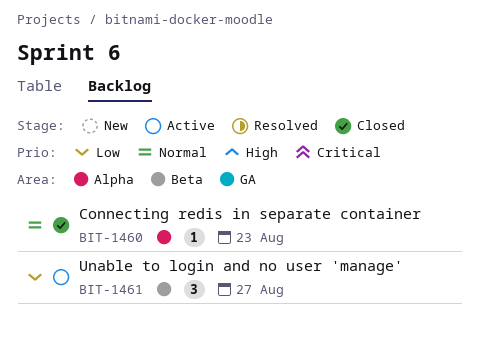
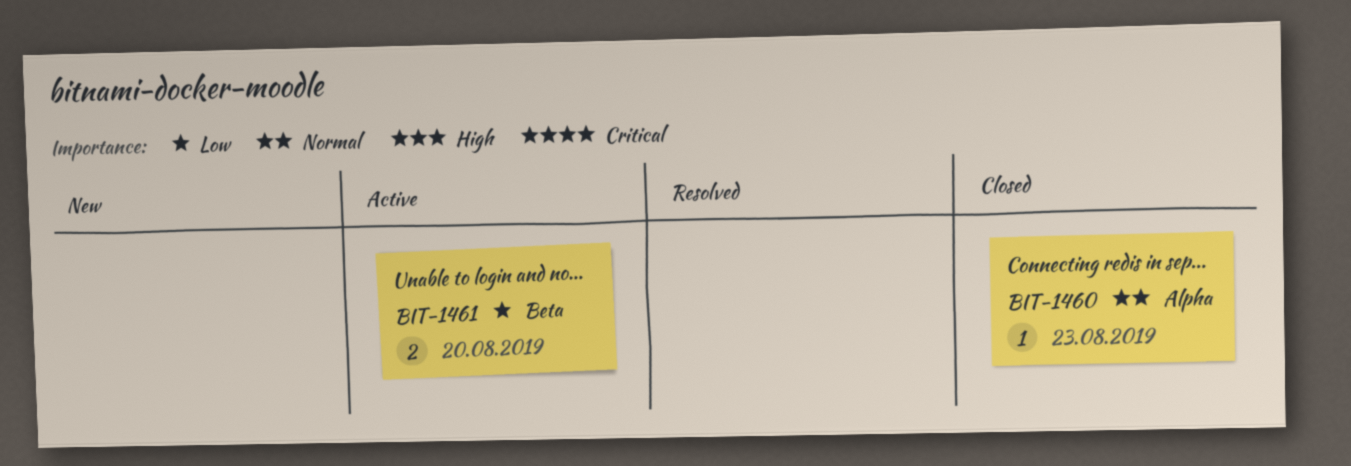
BIT-1461, estimate: 3 -> 2
BIT-1461, due: Aug 27 -> Aug 20

